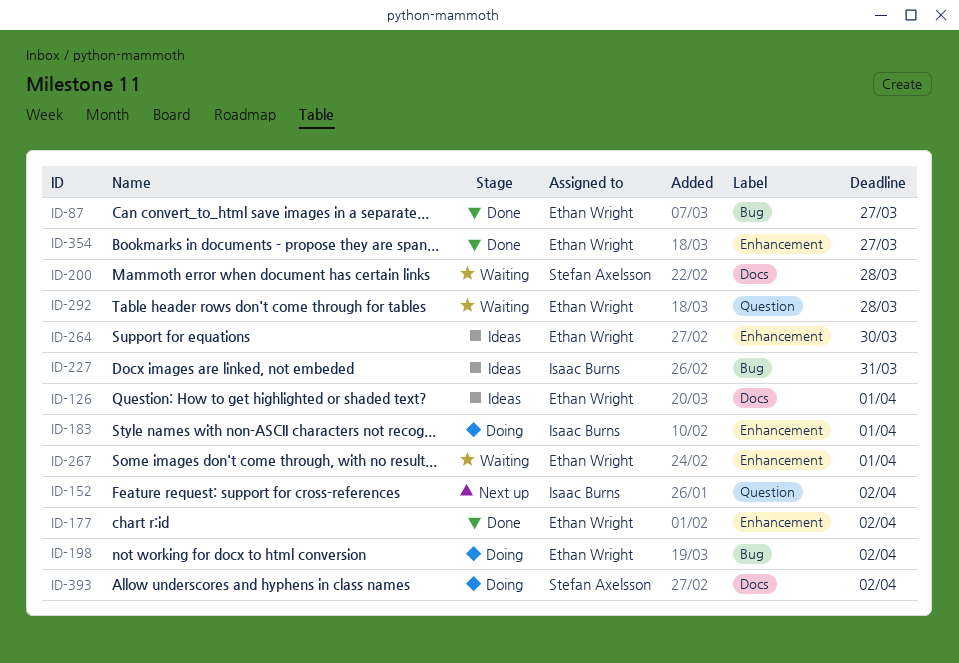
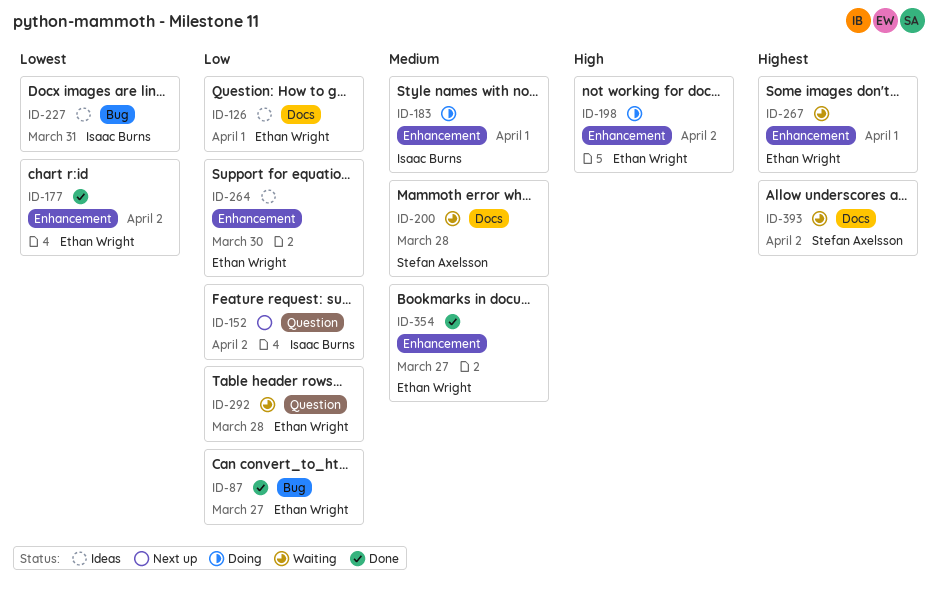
ID-198, label: Bug -> Enhancement
ID-393, status: Doing -> Waiting

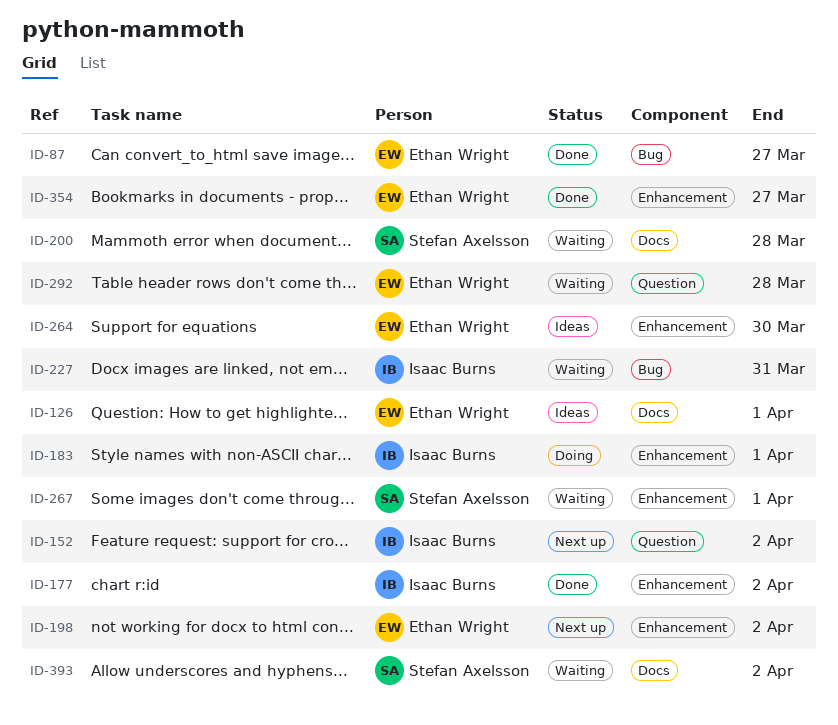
ID-177, owner: Ethan Wright -> Isaac Burns
ID-198, status: Doing -> Next up
ID-227, status: Ideas -> Waiting
ID-267, owner: Ethan Wright -> Stefan Axelsson

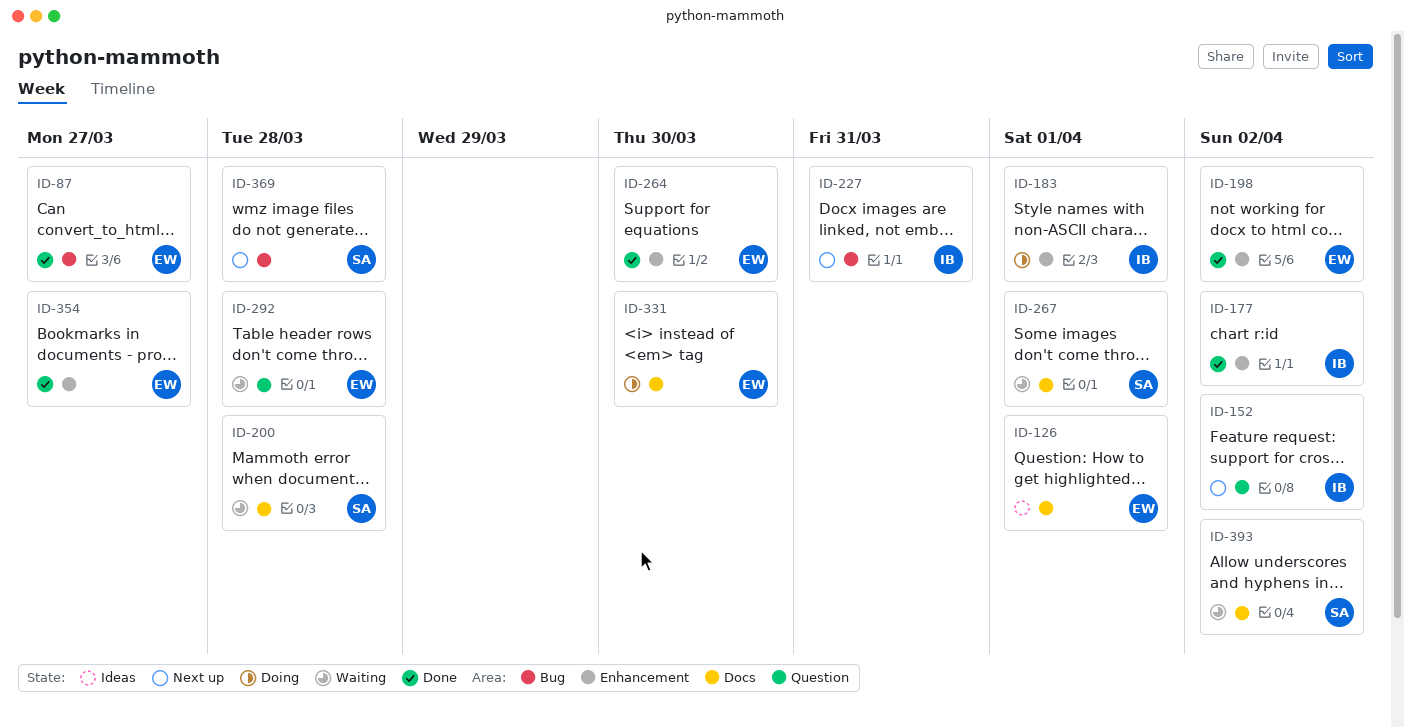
ID-198, status: Next up -> Done
ID-227, status: Waiting -> Next up
ID-264, status: Ideas -> Done
ID-267, label: Enhancement -> Docs
ID-331: none -> present
ID-369: none -> present

